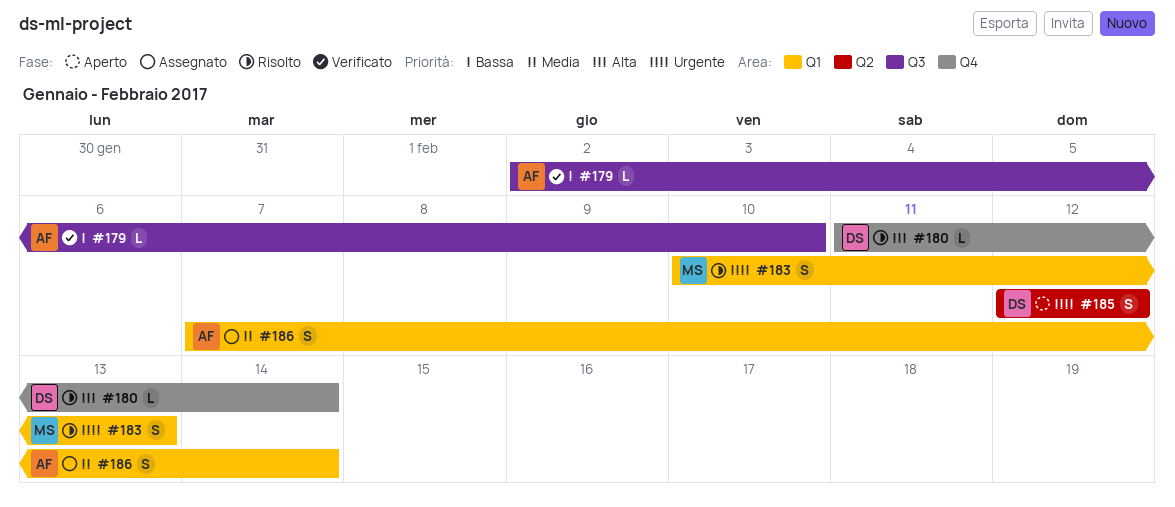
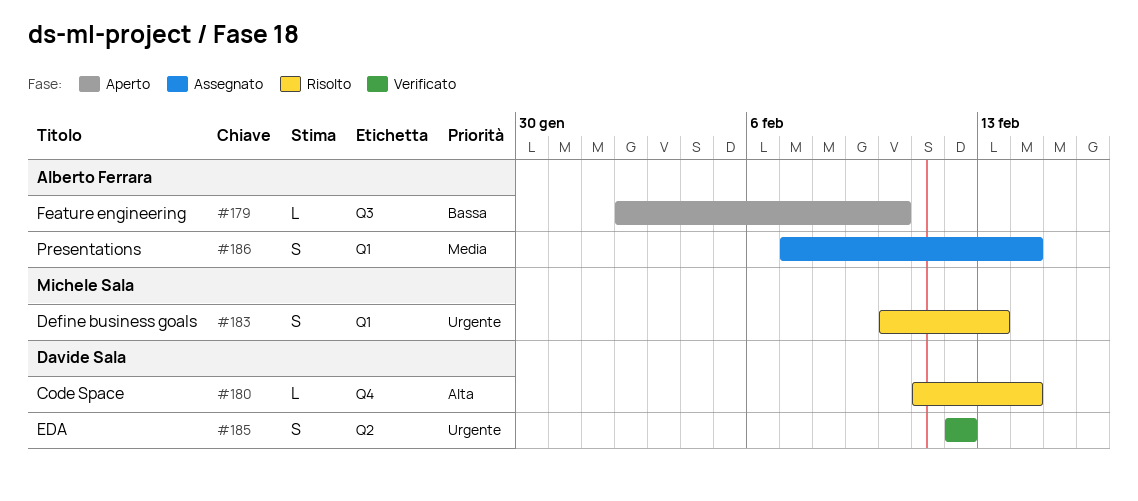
#179, status: Verificato -> Aperto
#185, status: Aperto -> Verificato

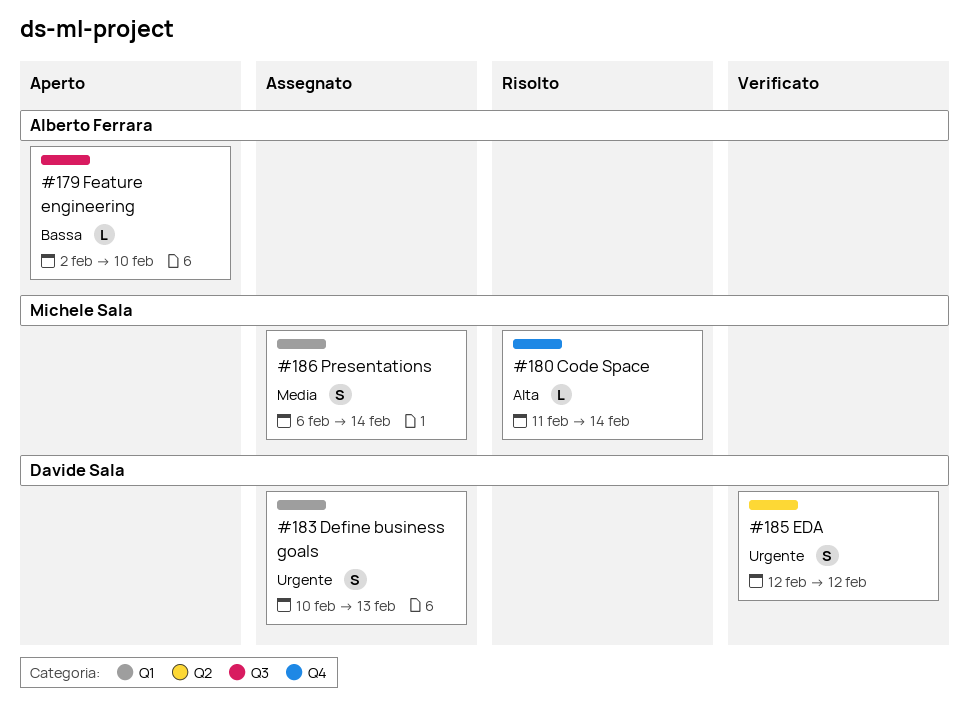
#180, owner: Davide Sala -> Michele Sala
#183, status: Risolto -> Assegnato
#183, owner: Michele Sala -> Davide Sala
#186, owner: Alberto Ferrara -> Michele Sala
#186, start: Feb 7 -> Feb 6

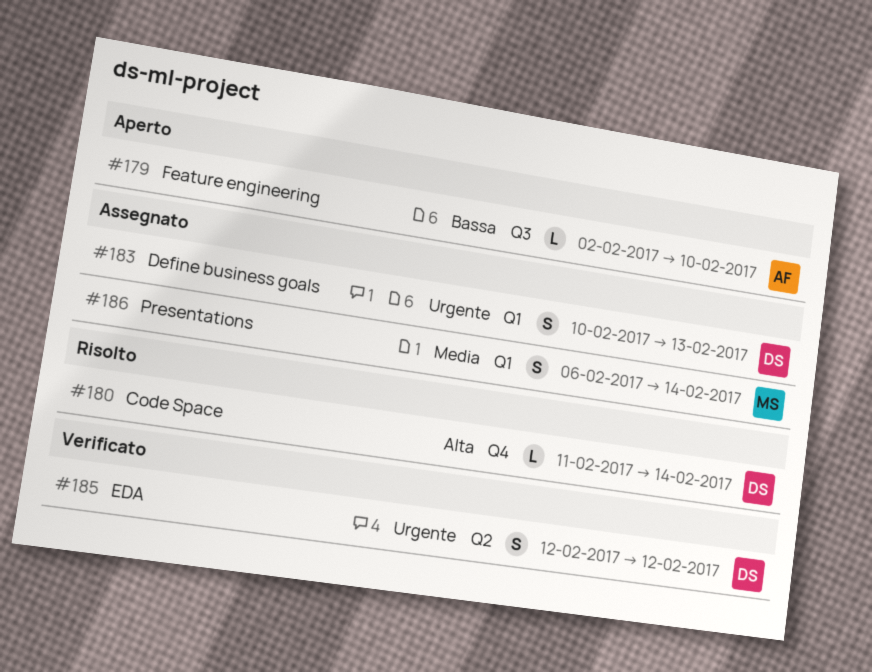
#180, owner: Michele Sala -> Davide Sala

